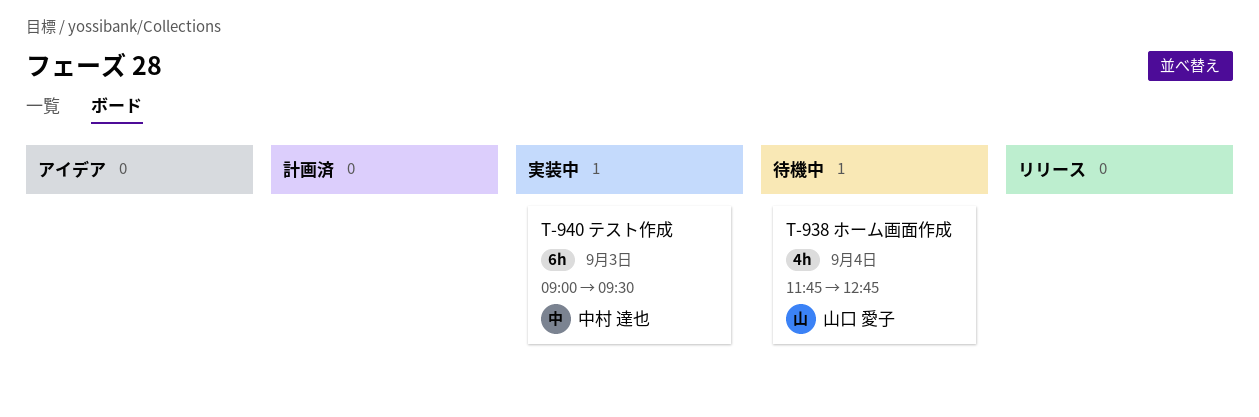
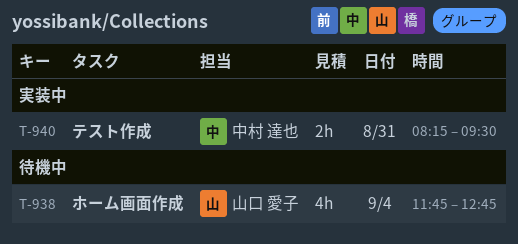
T-940, estimate: 6h -> 2h
T-940, day: Sep 3 -> Aug 31
T-940, begins: 09:00 -> 08:15

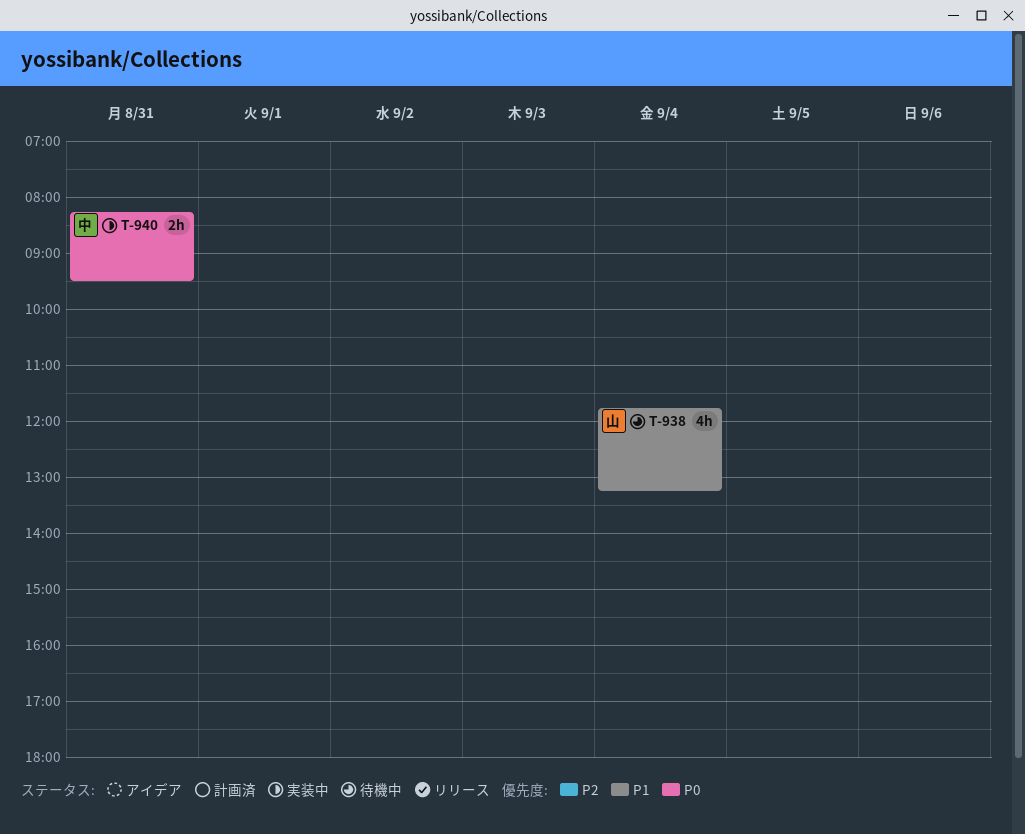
T-938, ends: 12:45 -> 13:15

